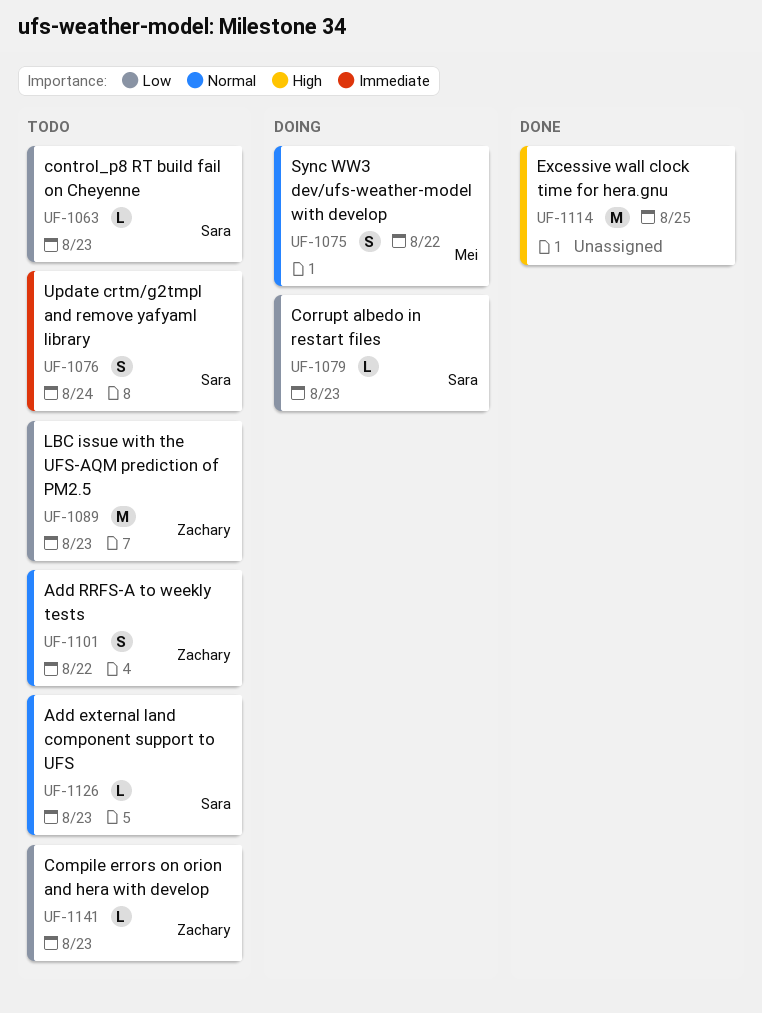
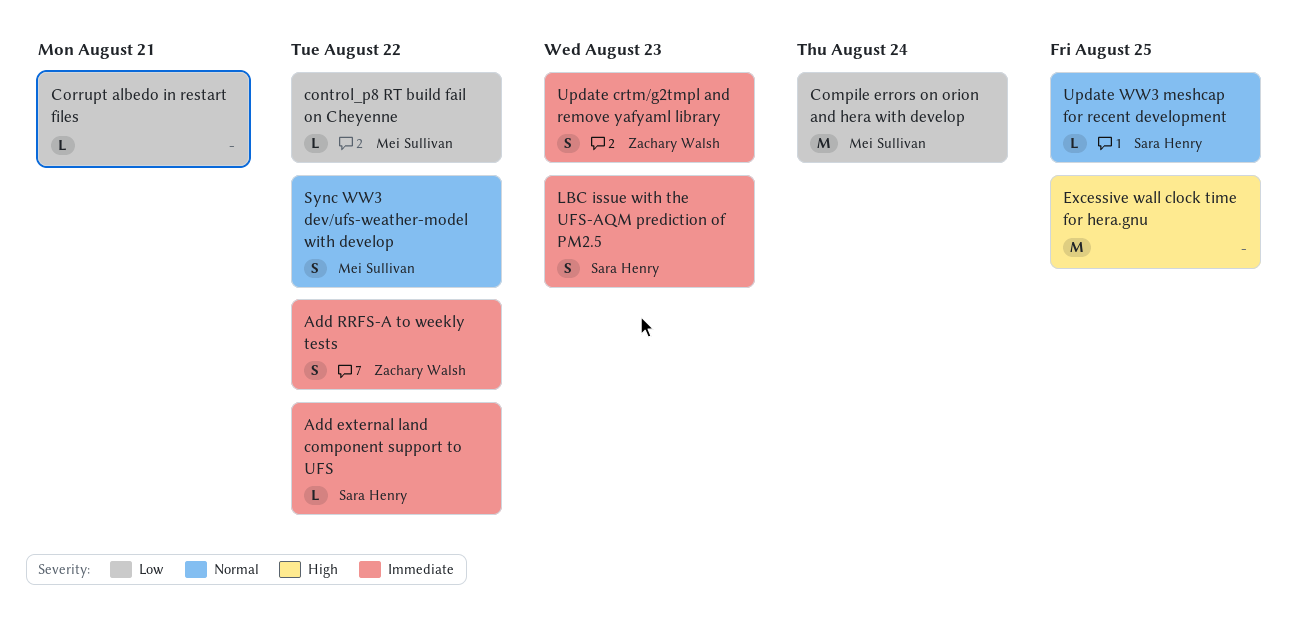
Add external land component support to UFS, priority: Normal -> Immediate
Add external land component support to UFS, due: Aug 23 -> Aug 22
Add RRFS-A to weekly tests, priority: Normal -> Immediate
Compile errors on orion and hera with develop, owner: Zachary Walsh -> Mei Sullivan
Compile errors on orion and hera with develop, estimate: L -> M
Compile errors on orion and hera with develop, due: Aug 23 -> Aug 24
control_p8 RT build fail on Cheyenne, owner: Sara Henry -> Mei Sullivan
control_p8 RT build fail on Cheyenne, due: Aug 23 -> Aug 22
Corrupt albedo in restart files, owner: Sara Henry -> none
Corrupt albedo in restart files, due: Aug 23 -> Aug 21
LBC issue with the UFS-AQM prediction of PM2.5, owner: Zachary Walsh -> Sara Henry
LBC issue with the UFS-AQM prediction of PM2.5, priority: Low -> Immediate
LBC issue with the UFS-AQM prediction of PM2.5, estimate: M -> S
Update crtm/g2tmpl and remove yafyaml library, owner: Sara Henry -> Zachary Walsh
Update crtm/g2tmpl and remove yafyaml library, due: Aug 24 -> Aug 23
Update WW3 meshcap for recent development: none -> present

